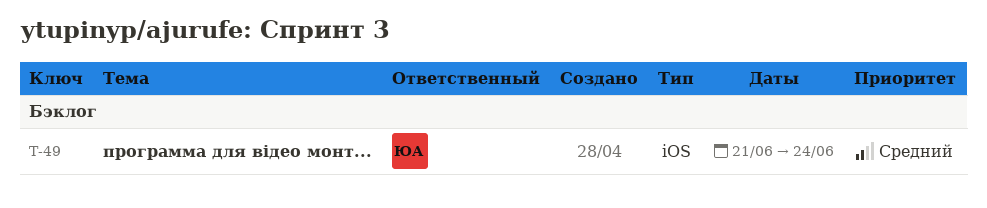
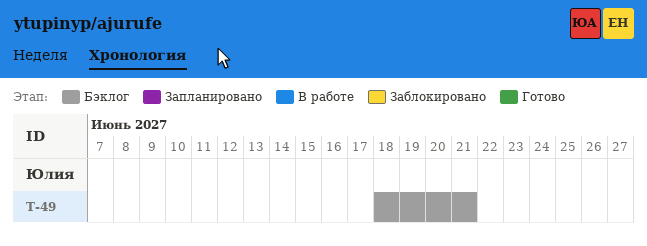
T-49, start: Jun 21 -> Jun 18
T-49, due: Jun 24 -> Jun 21

